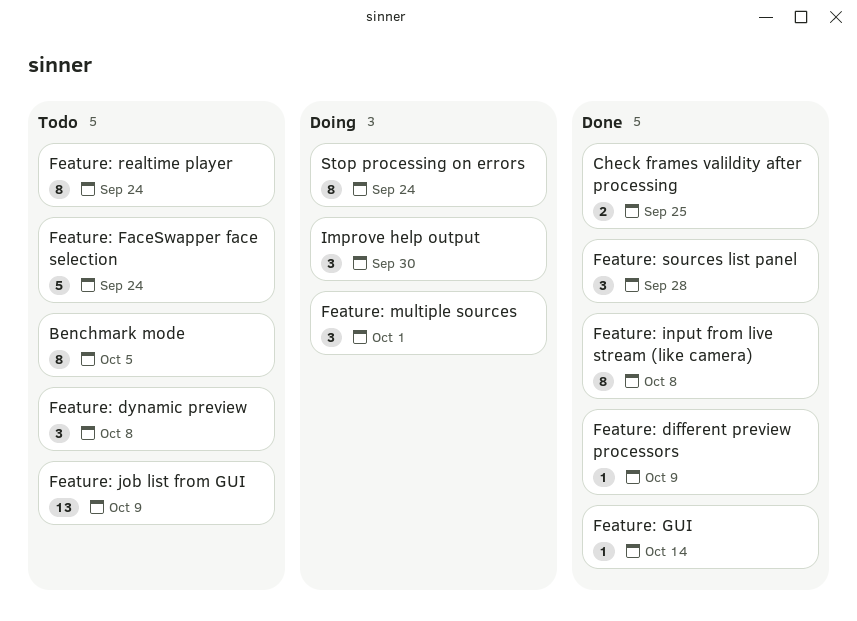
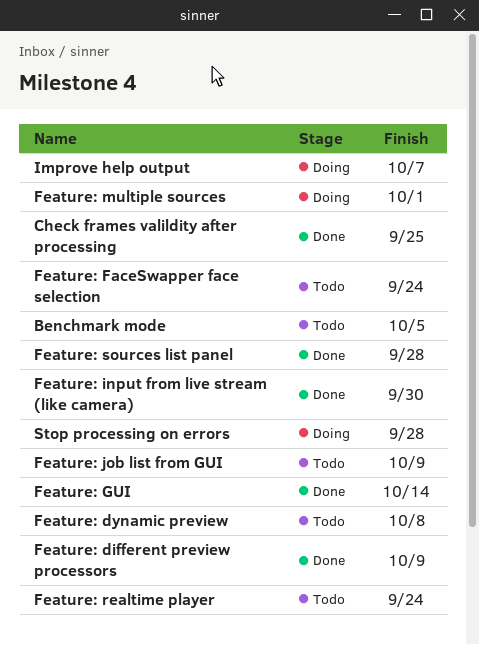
Feature: input from live stream (like camera), due: Oct 8 -> Sep 30
Improve help output, due: Sep 30 -> Oct 7
Stop processing on errors, due: Sep 24 -> Sep 28

